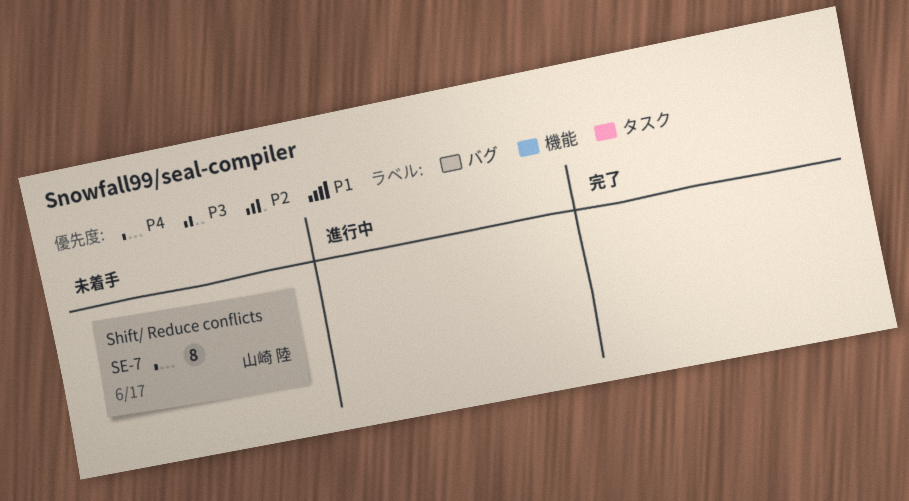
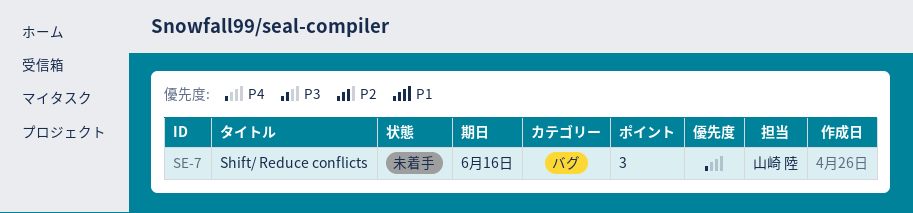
SE-7, estimate: 8 -> 3
SE-7, due: Jun 17 -> Jun 16

